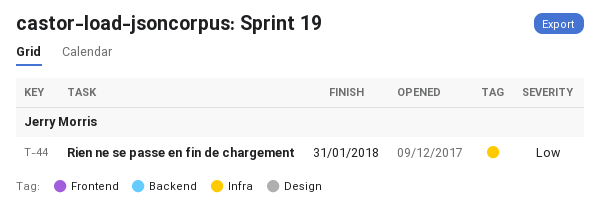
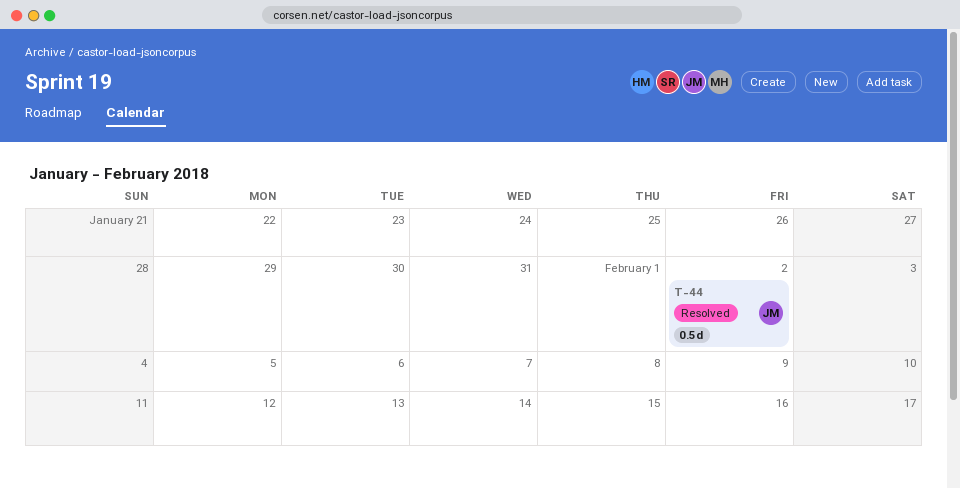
T-44, due: Jan 31 -> Feb 2

